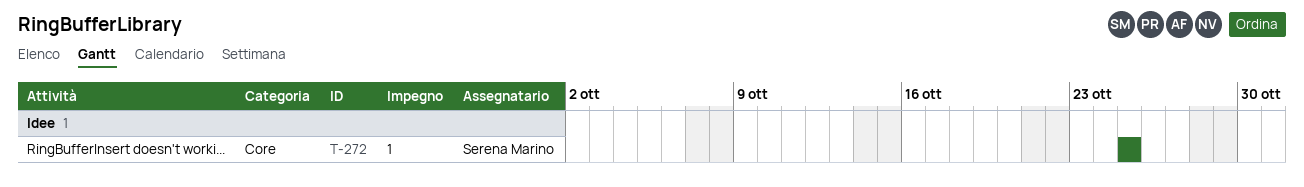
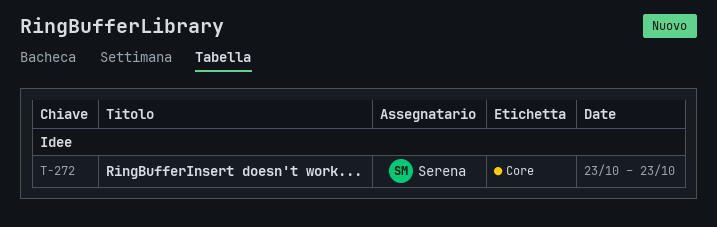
T-272, start: Oct 25 -> Oct 23
T-272, due: Oct 25 -> Oct 23

